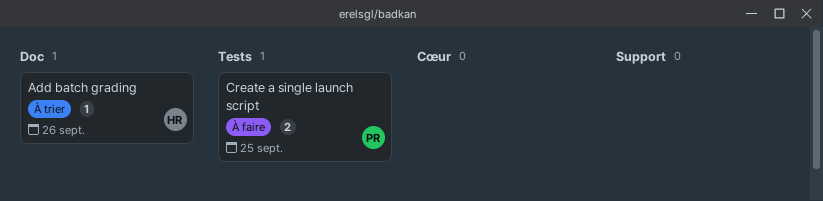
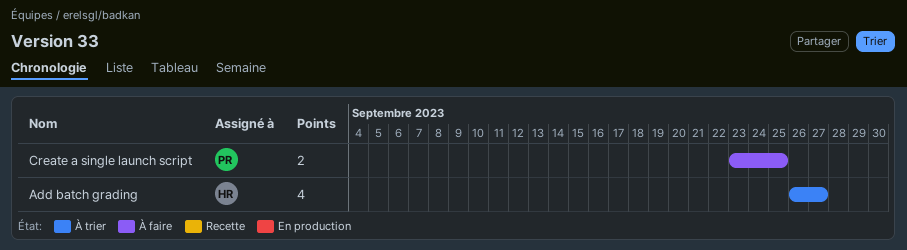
Add batch grading, estimate: 1 -> 4
Add batch grading, due: Sep 26 -> Sep 27

